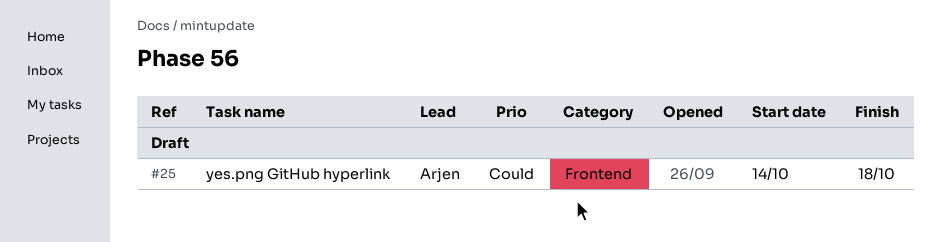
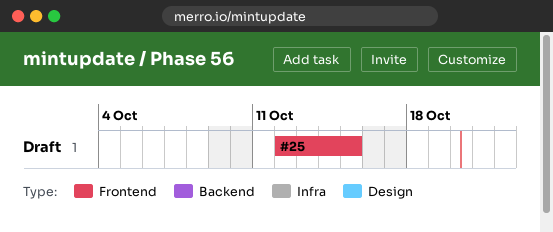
#25, start: Oct 14 -> Oct 12
#25, due: Oct 18 -> Oct 15

